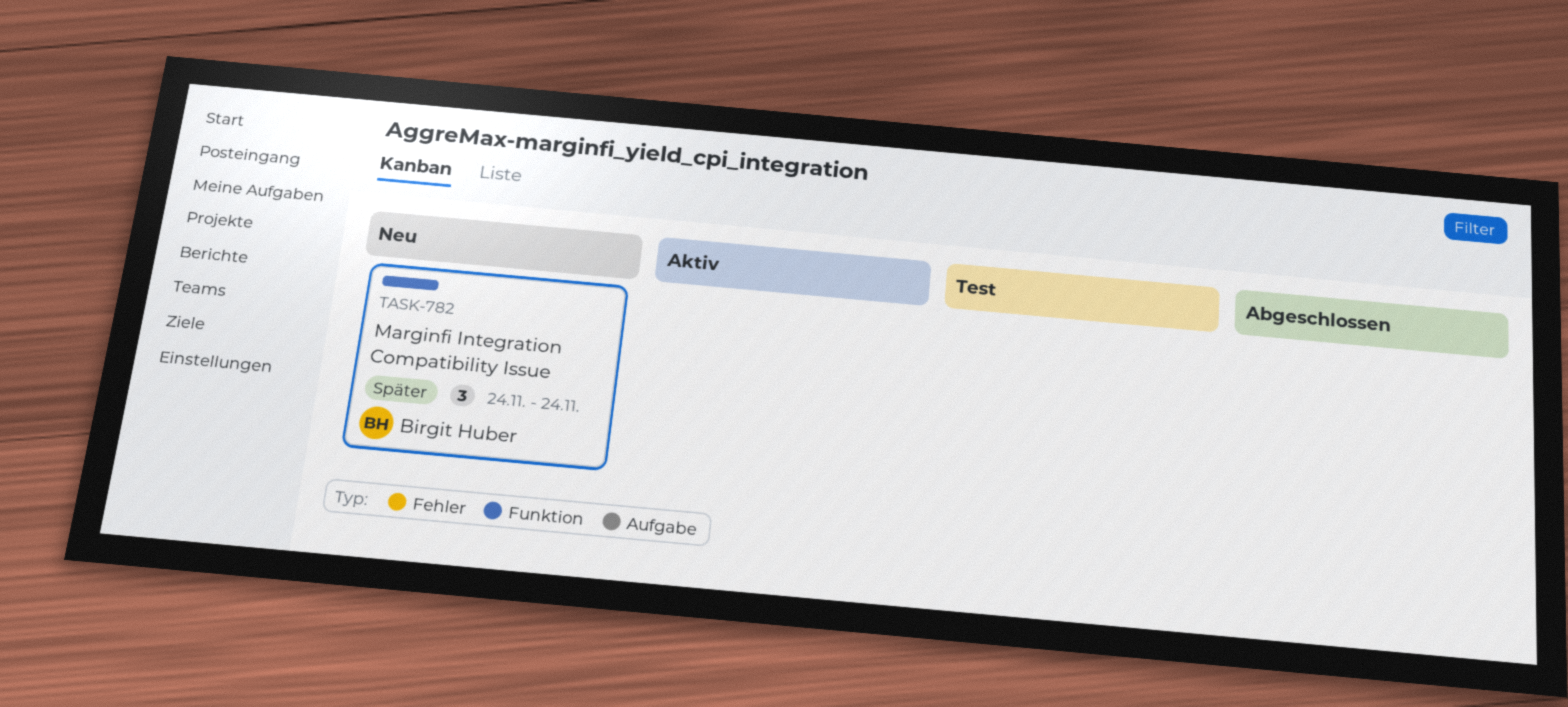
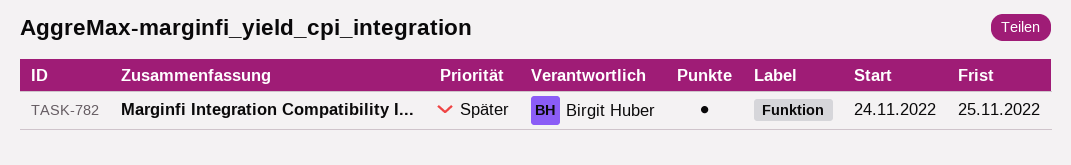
TASK-782, estimate: 3 -> 1
TASK-782, due: Nov 24 -> Nov 25

